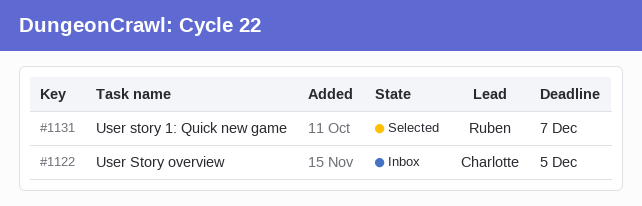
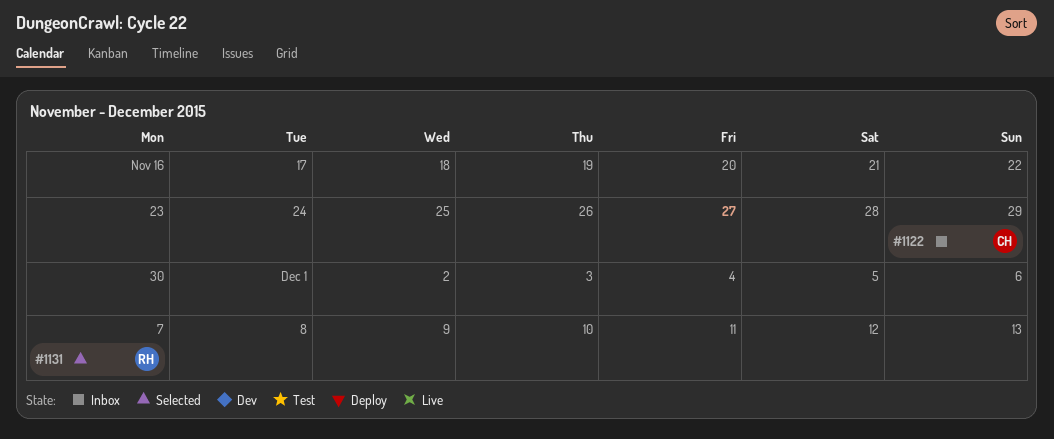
#1122, due: Dec 5 -> Nov 29

